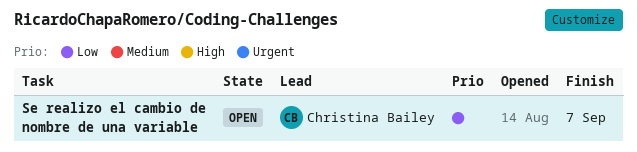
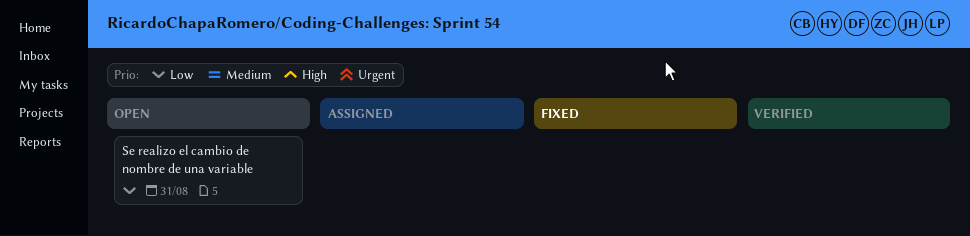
Se realizo el cambio de nombre de una variable, due: Sep 7 -> Aug 31

